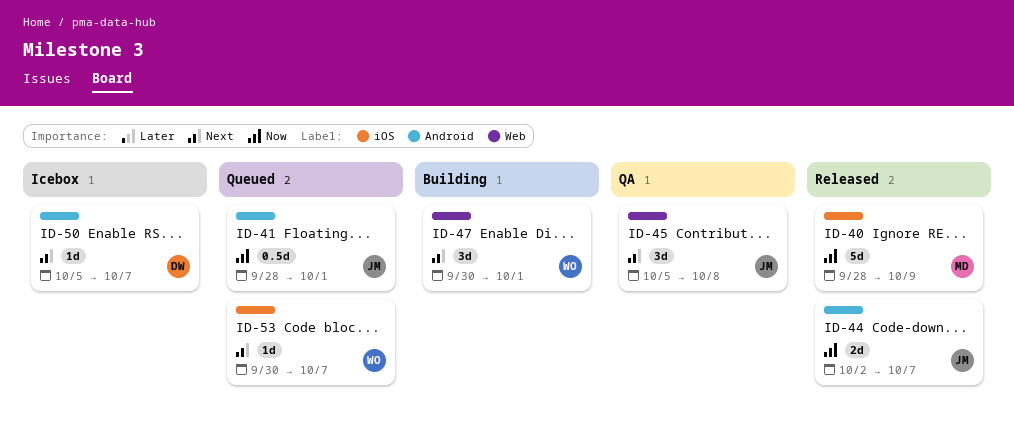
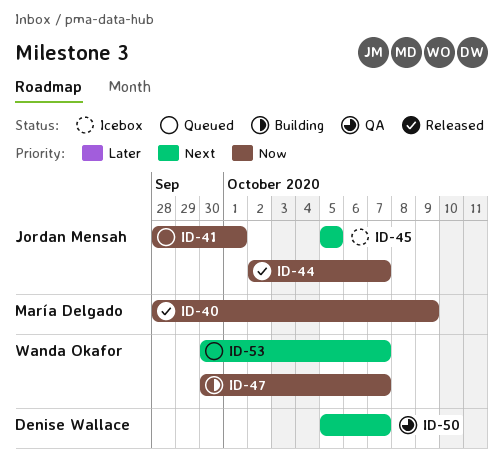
ID-45, status: QA -> Icebox
ID-45, due: Oct 8 -> Oct 5
ID-47, priority: Next -> Now
ID-47, due: Oct 1 -> Oct 7
ID-50, status: Icebox -> QA

